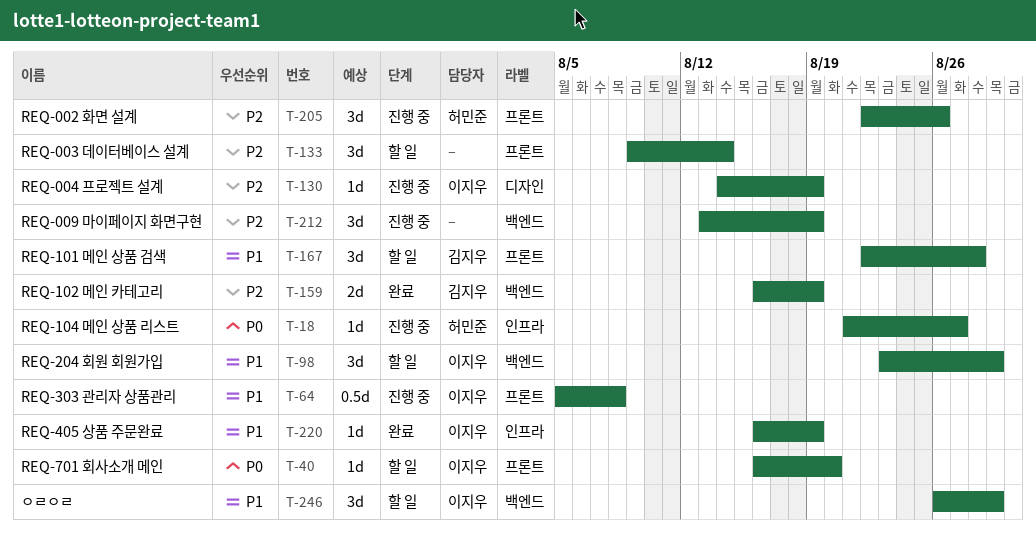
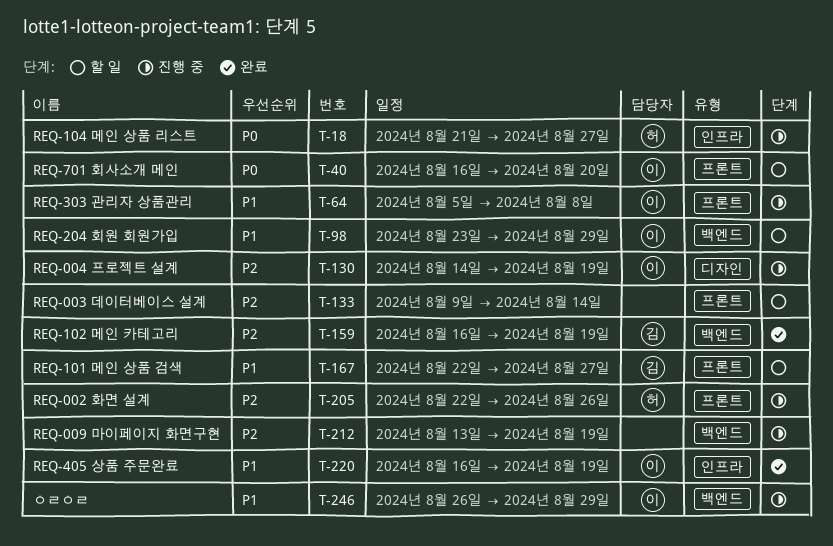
T-167, due: Aug 28 -> Aug 27
T-246, status: 할 일 -> 진행 중

